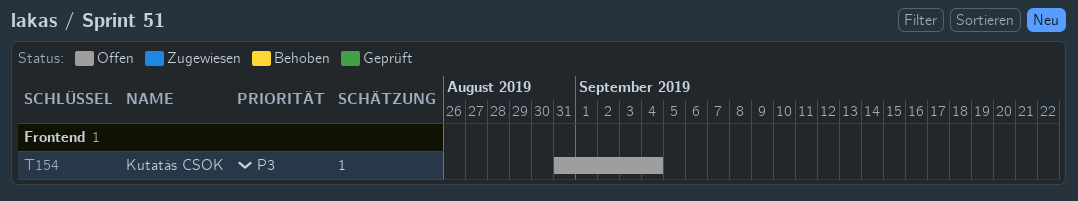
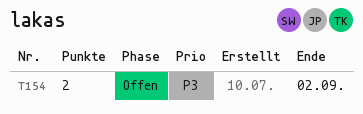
T154, estimate: 1 -> 2
T154, due: Sep 4 -> Sep 2

